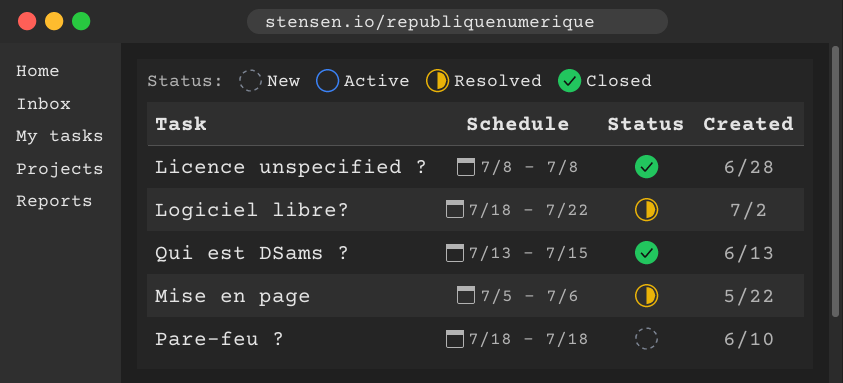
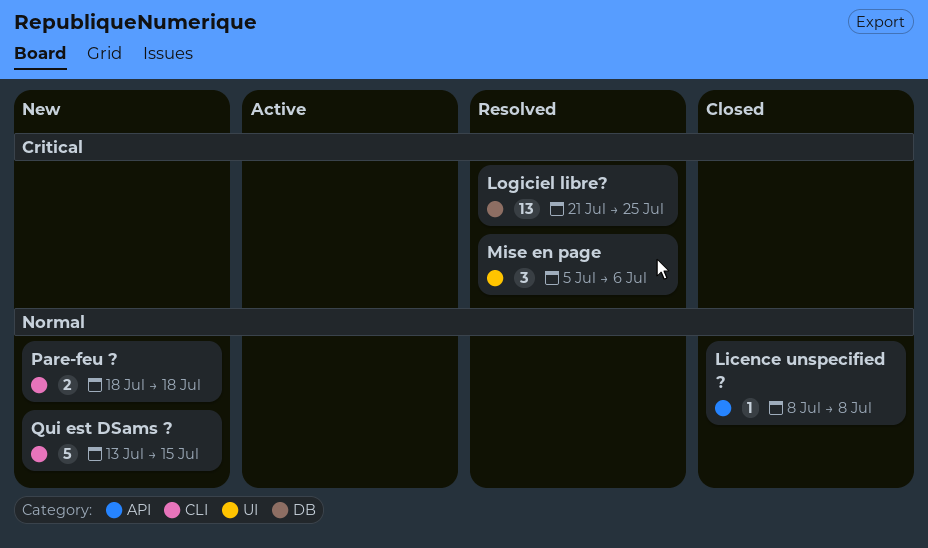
Logiciel libre?, start: Jul 18 -> Jul 21
Logiciel libre?, due: Jul 22 -> Jul 25
Qui est DSams ?, status: Closed -> New

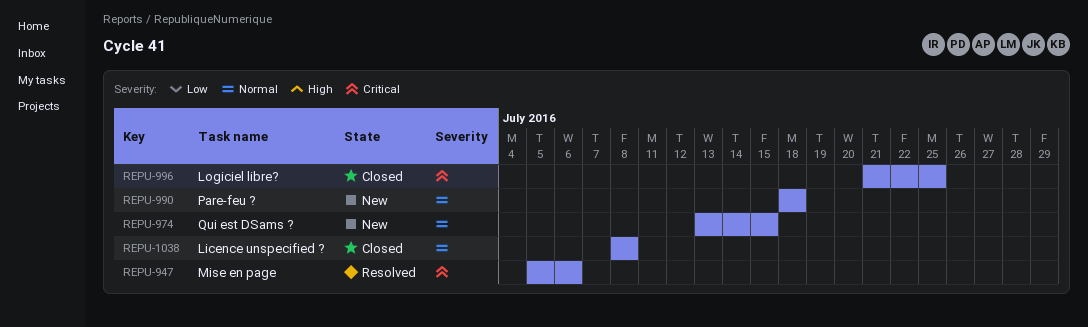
Logiciel libre?, status: Resolved -> Closed

